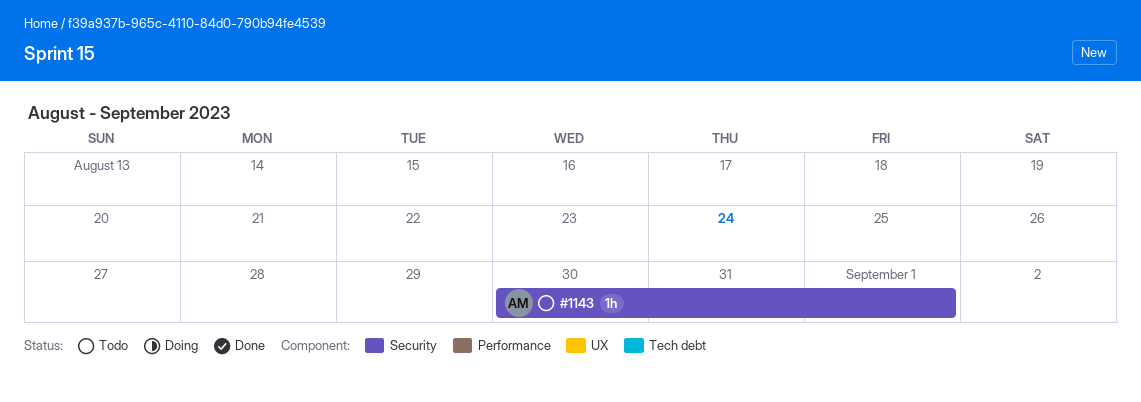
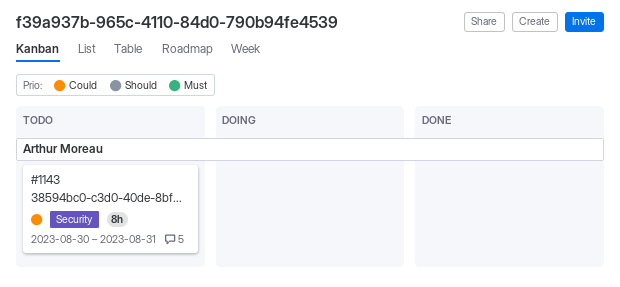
#1143, estimate: 1h -> 8h
#1143, due: Sep 1 -> Aug 31

